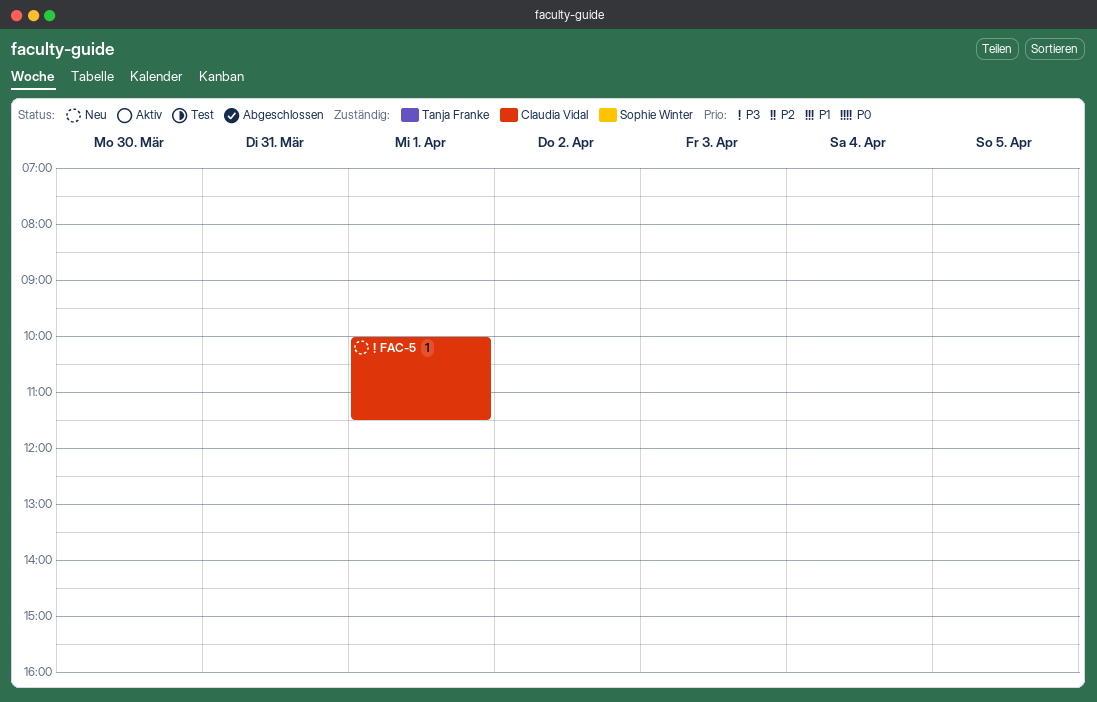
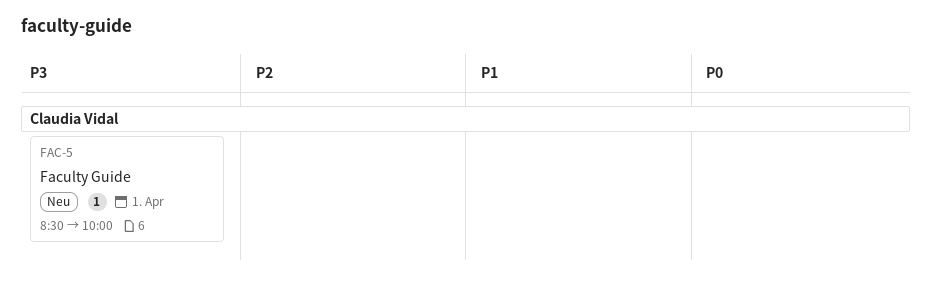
FAC-5, begins: 10:00 -> 08:30
FAC-5, ends: 11:30 -> 10:00

